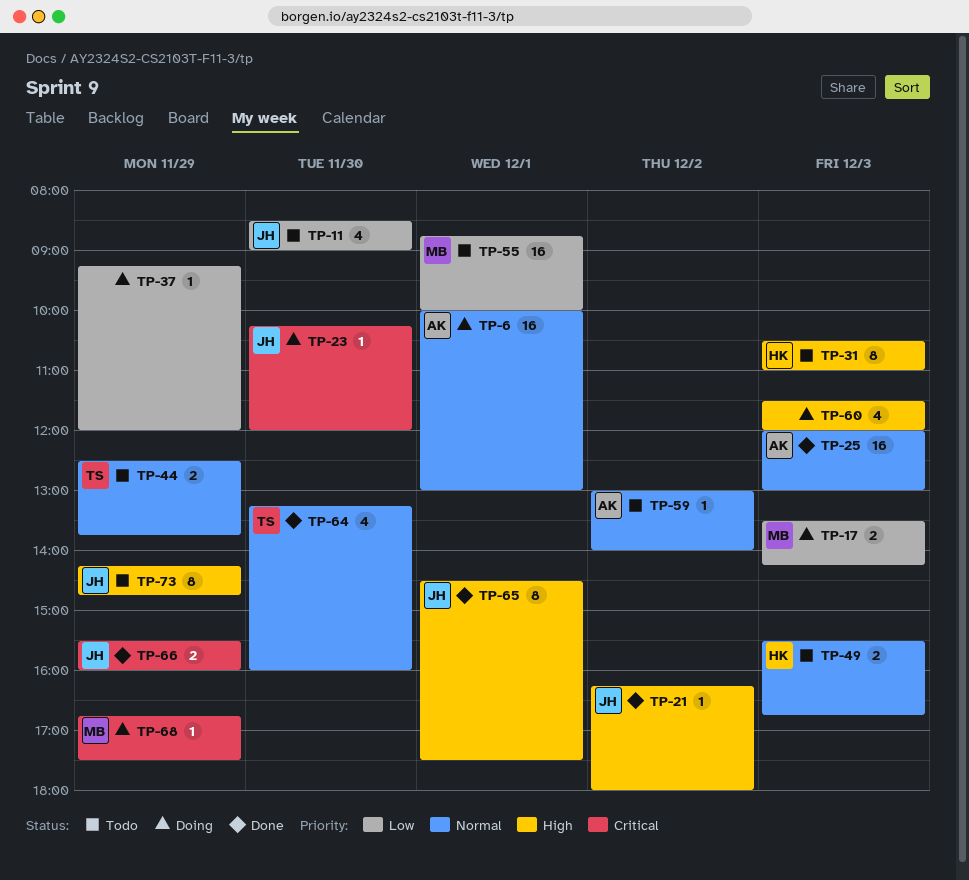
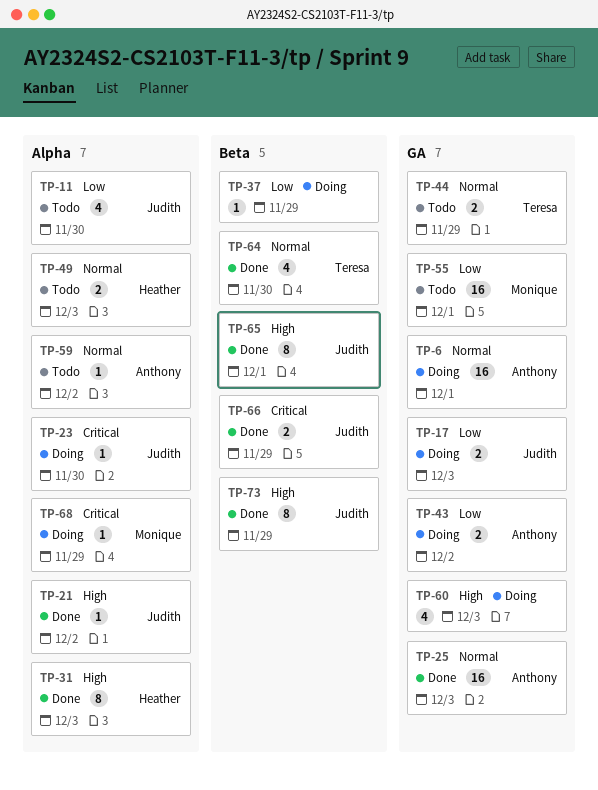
TP-17, owner: Monique -> Judith
TP-31, status: Todo -> Done
TP-43: none -> present
TP-73, status: Todo -> Done

